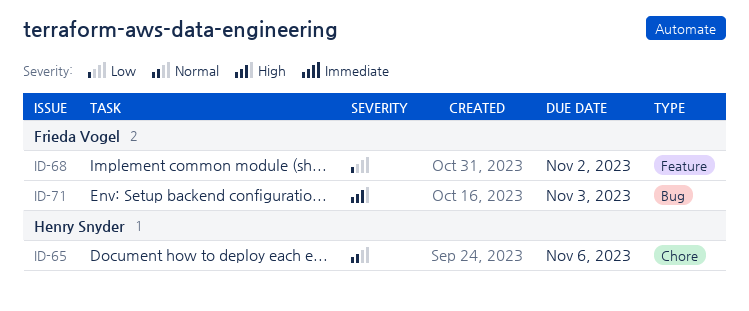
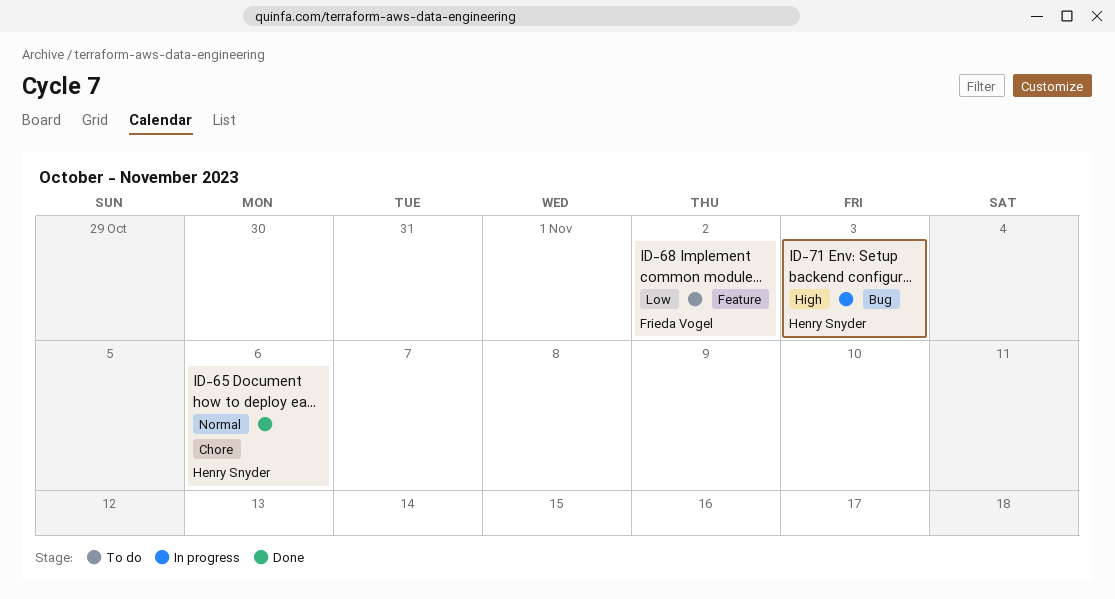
ID-71, owner: Frieda Vogel -> Henry Snyder

